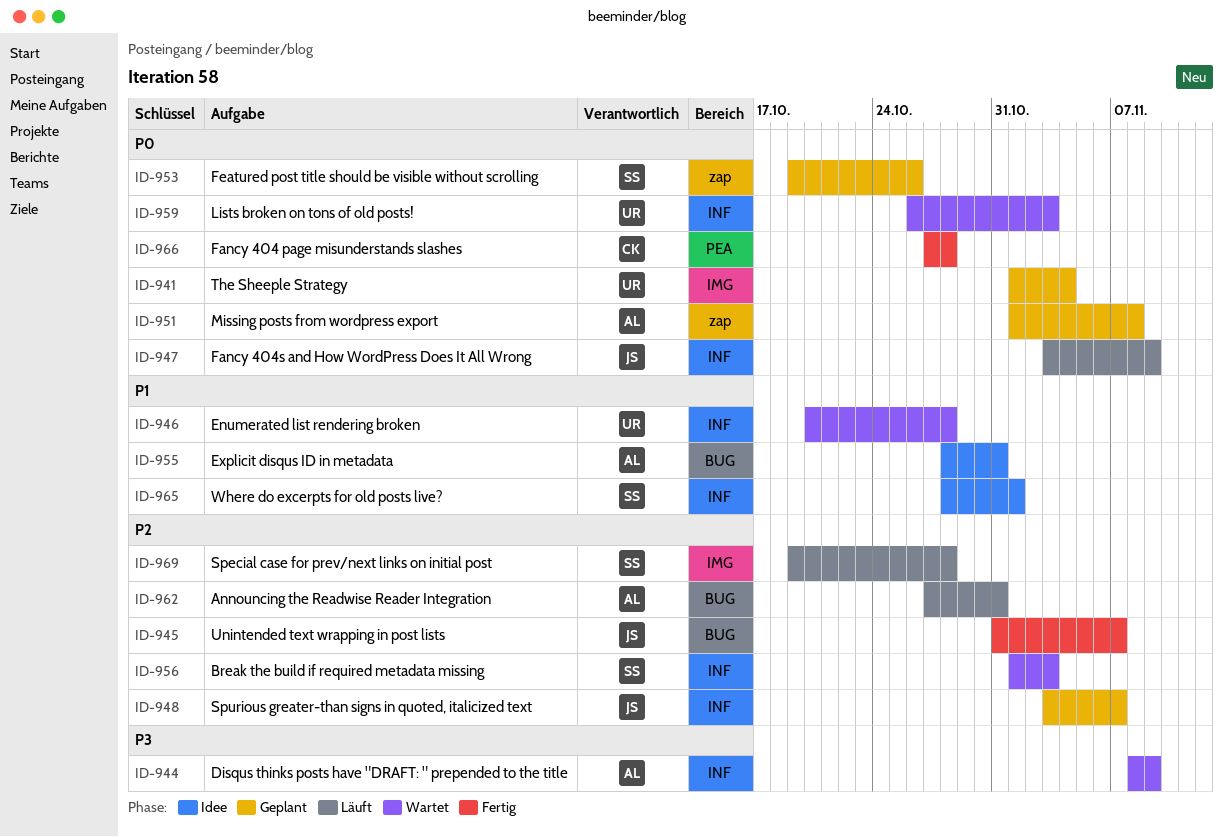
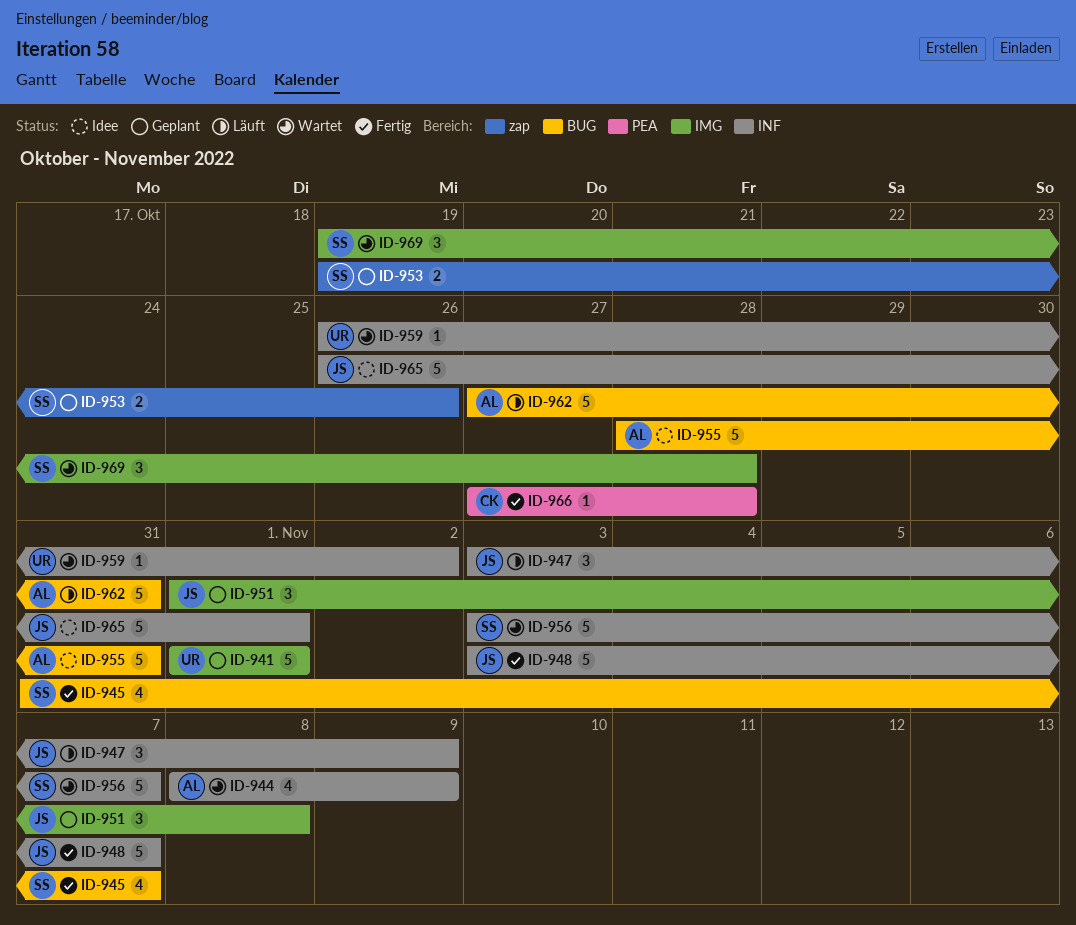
ID-941, due: Nov 4 -> Nov 1
ID-945, owner: JS -> SS
ID-946: present -> none
ID-948, status: Geplant -> Fertig
ID-951, owner: AL -> JS
ID-951, label: zap -> IMG
ID-956, start: Nov 1 -> Nov 3
ID-956, due: Nov 3 -> Nov 7
ID-959, due: Nov 3 -> Nov 2
ID-965, owner: SS -> JS
ID-965, start: Oct 28 -> Oct 26
ID-969, status: Läuft -> Wartet

